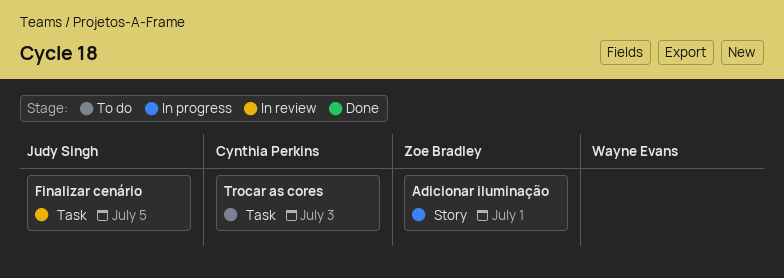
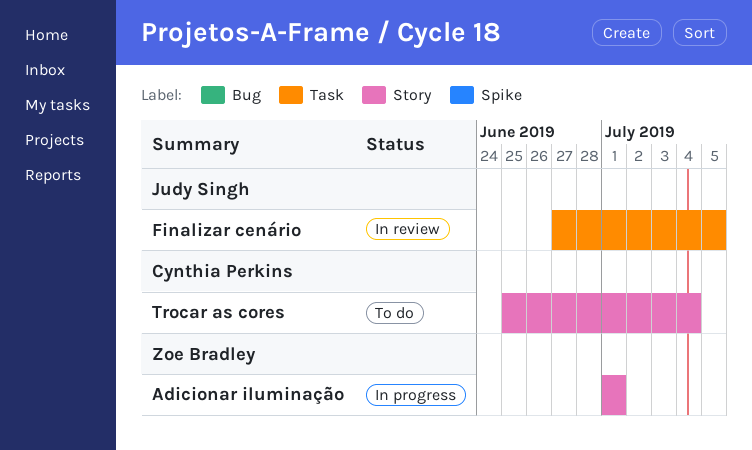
Trocar as cores, label: Task -> Story
Trocar as cores, due: Jul 3 -> Jul 4

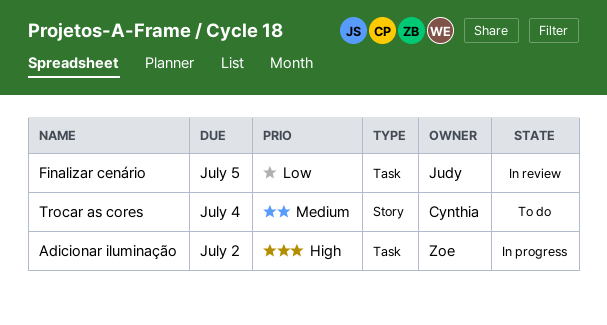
Adicionar iluminação, label: Story -> Task
Adicionar iluminação, due: Jul 1 -> Jul 2

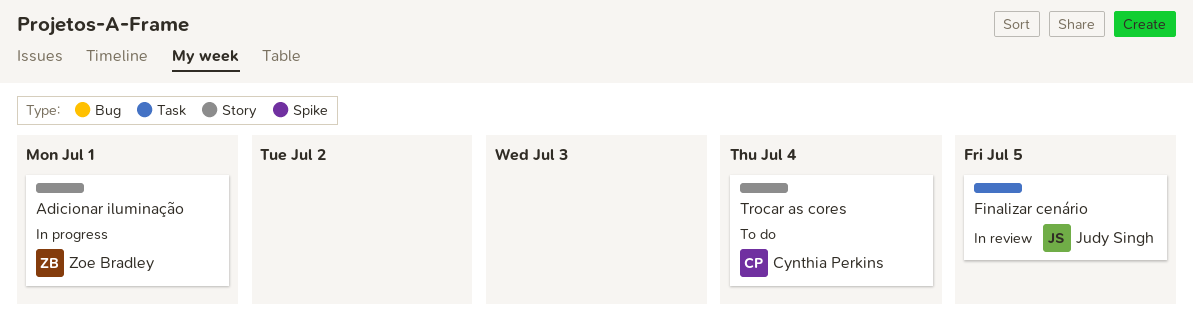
Adicionar iluminação, label: Task -> Story
Adicionar iluminação, due: Jul 2 -> Jul 1

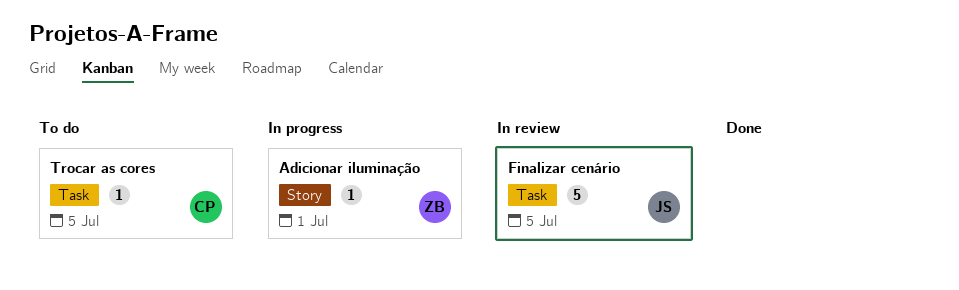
Trocar as cores, label: Story -> Task
Trocar as cores, due: Jul 4 -> Jul 5

